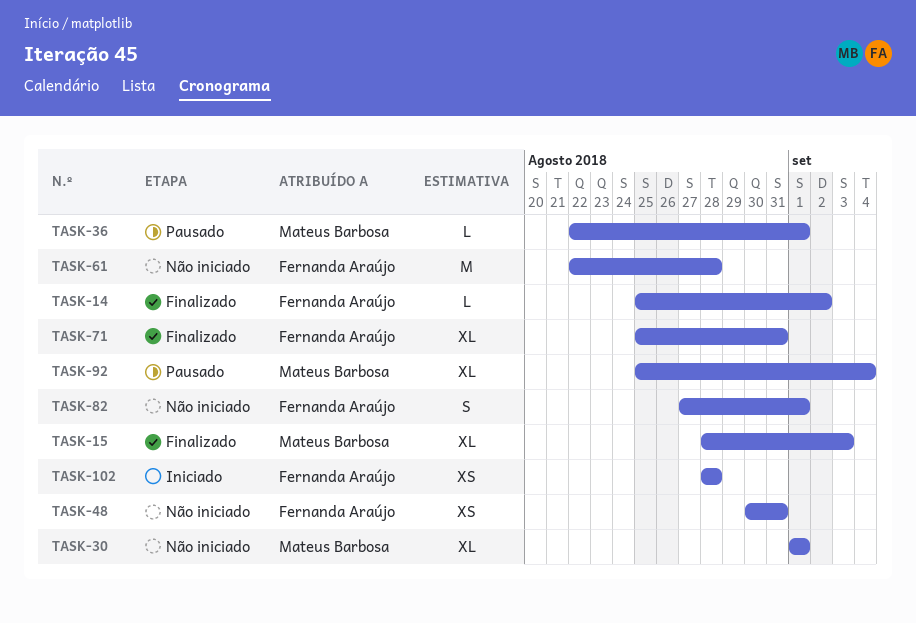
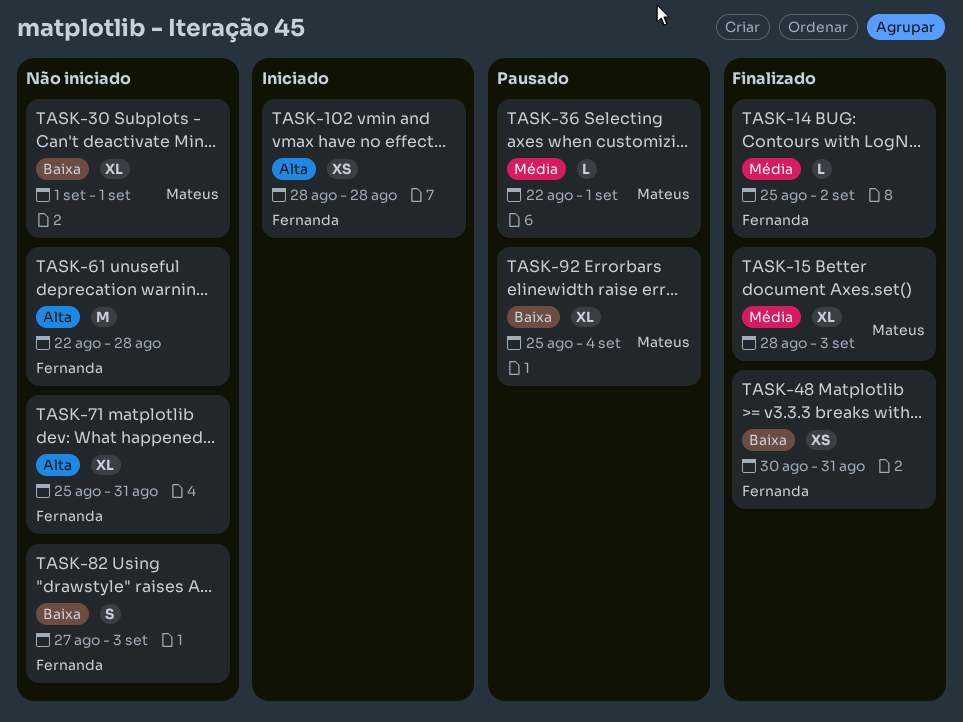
TASK-48, status: Não iniciado -> Finalizado
TASK-71, status: Finalizado -> Não iniciado
TASK-82, due: Sep 1 -> Sep 3

